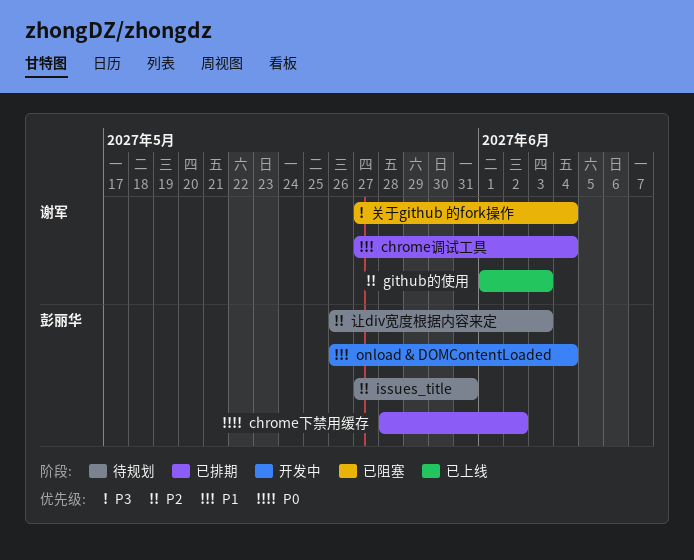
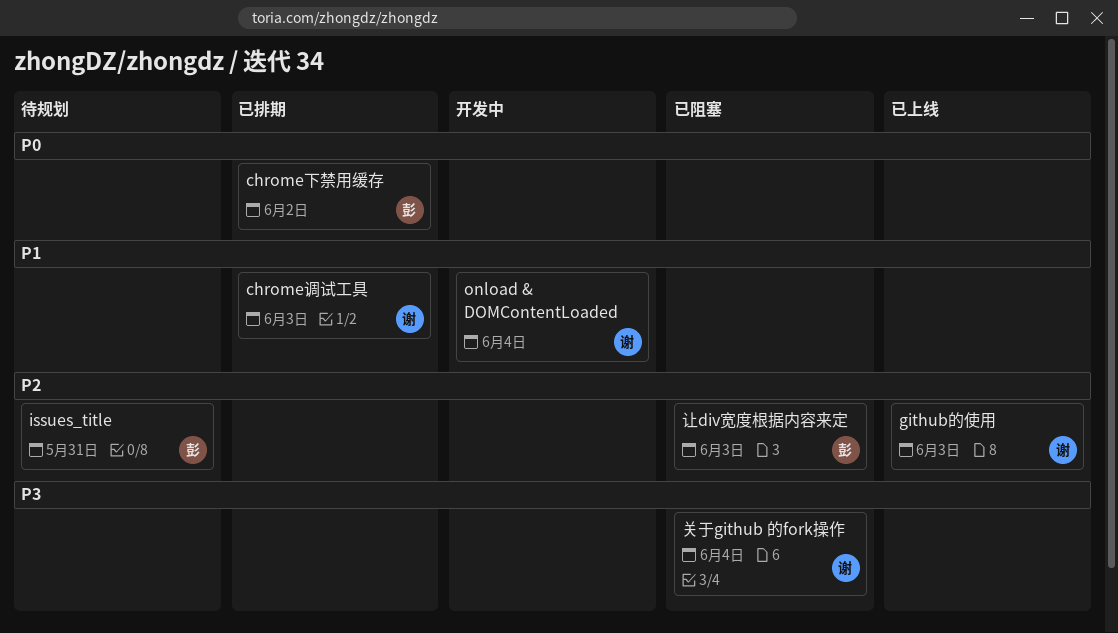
chrome调试工具, due: Jun 4 -> Jun 3
onload & DOMContentLoaded, owner: 彭丽华 -> 谢军
让div宽度根据内容来定, status: 待规划 -> 已阻塞

